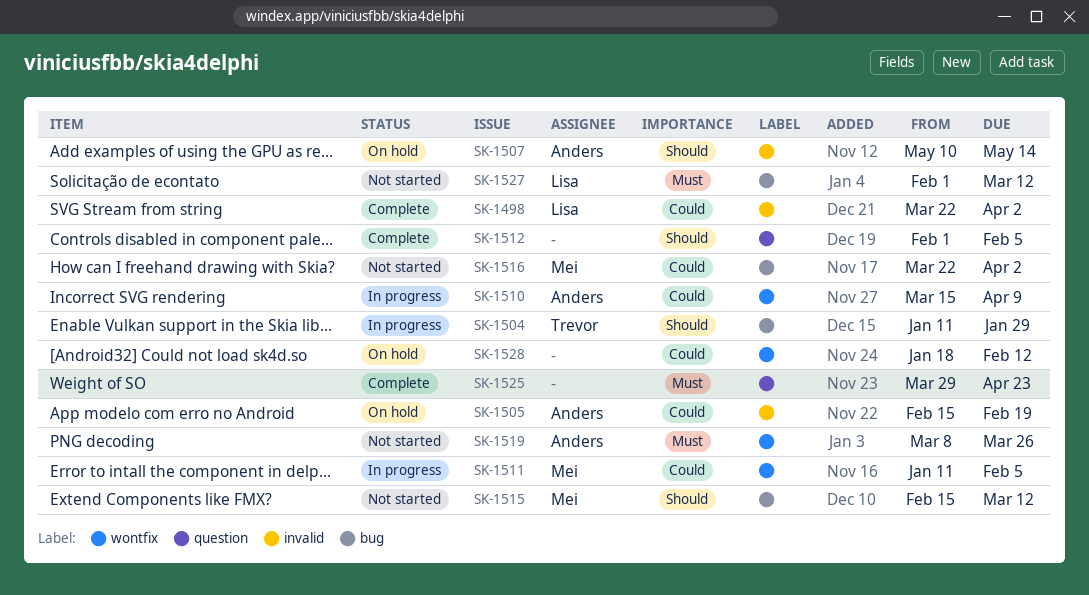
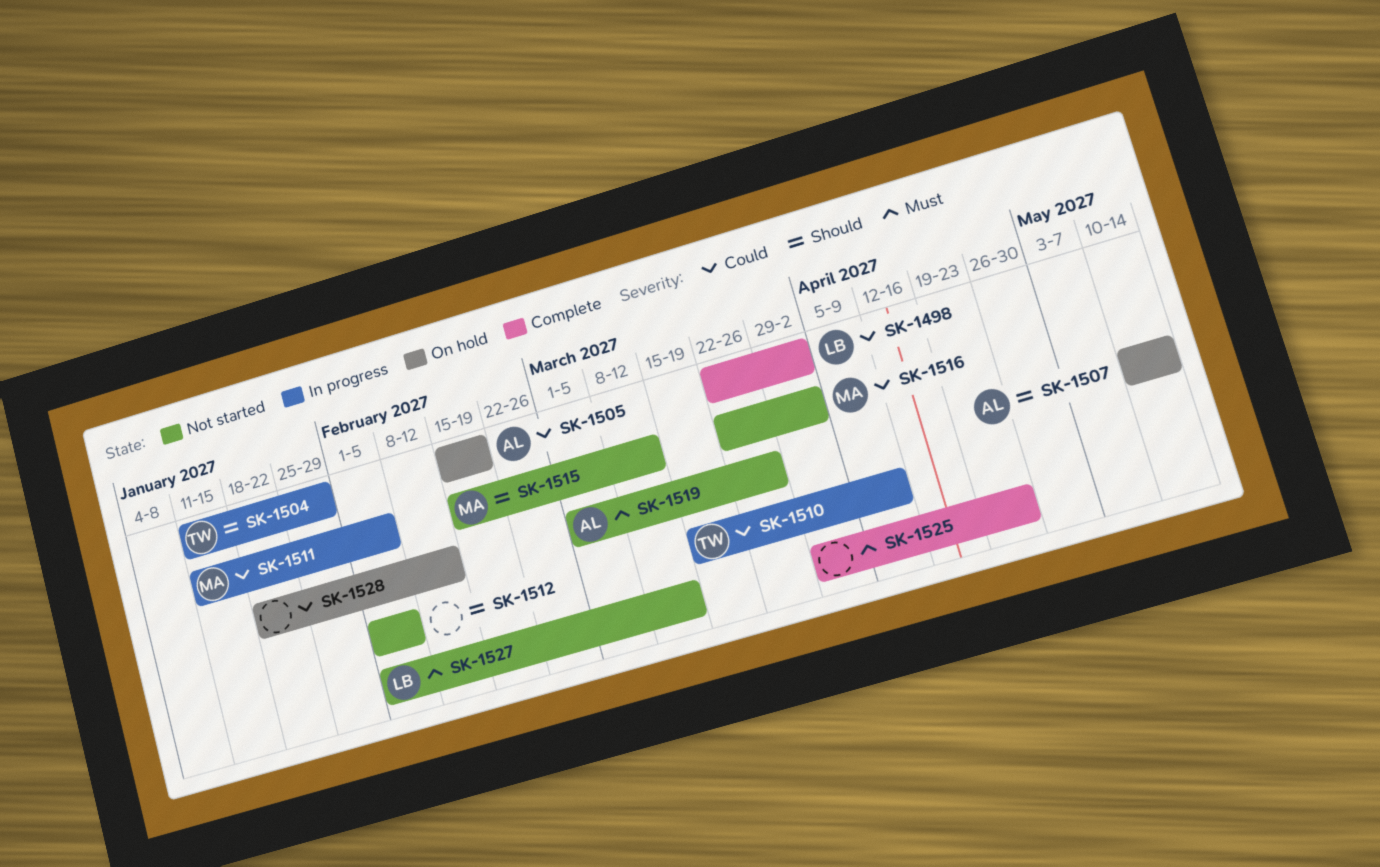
SK-1510, owner: Anders -> Trevor
SK-1512, status: Complete -> Not started
SK-1519, start: Mar 8 -> Mar 1

